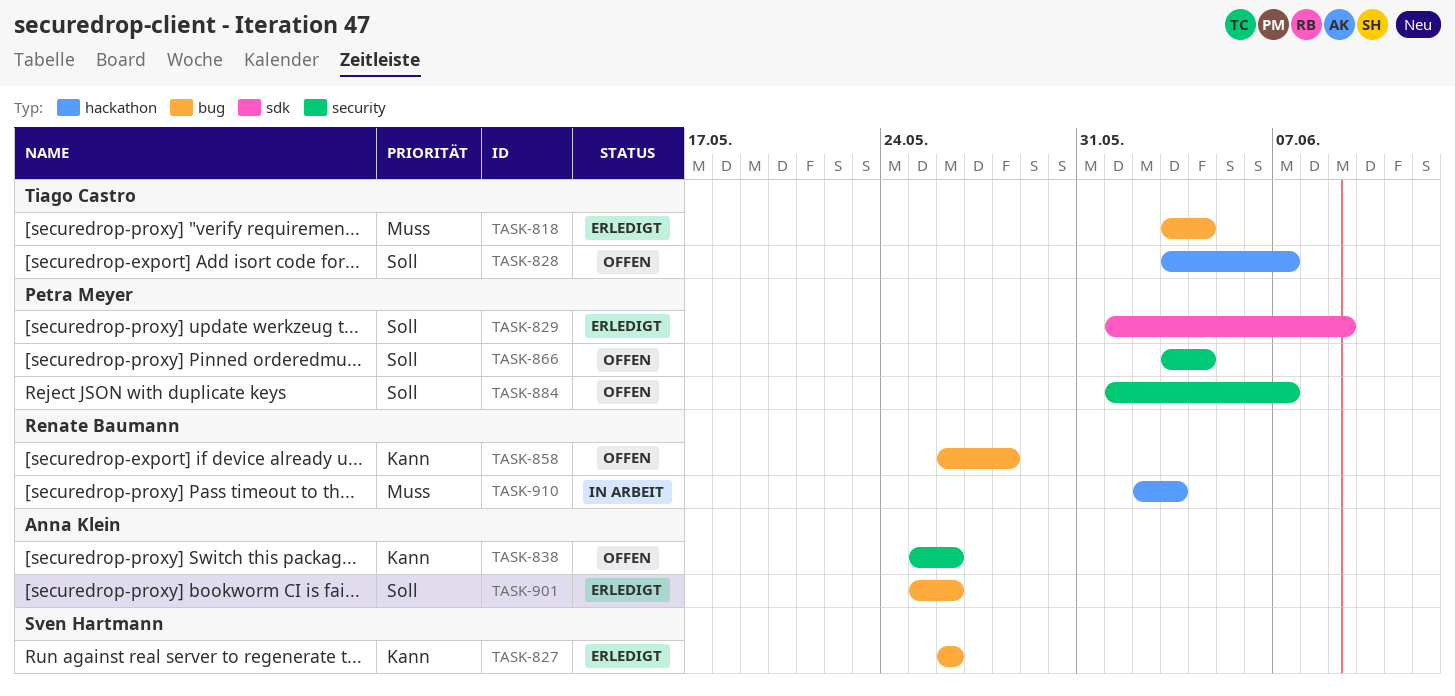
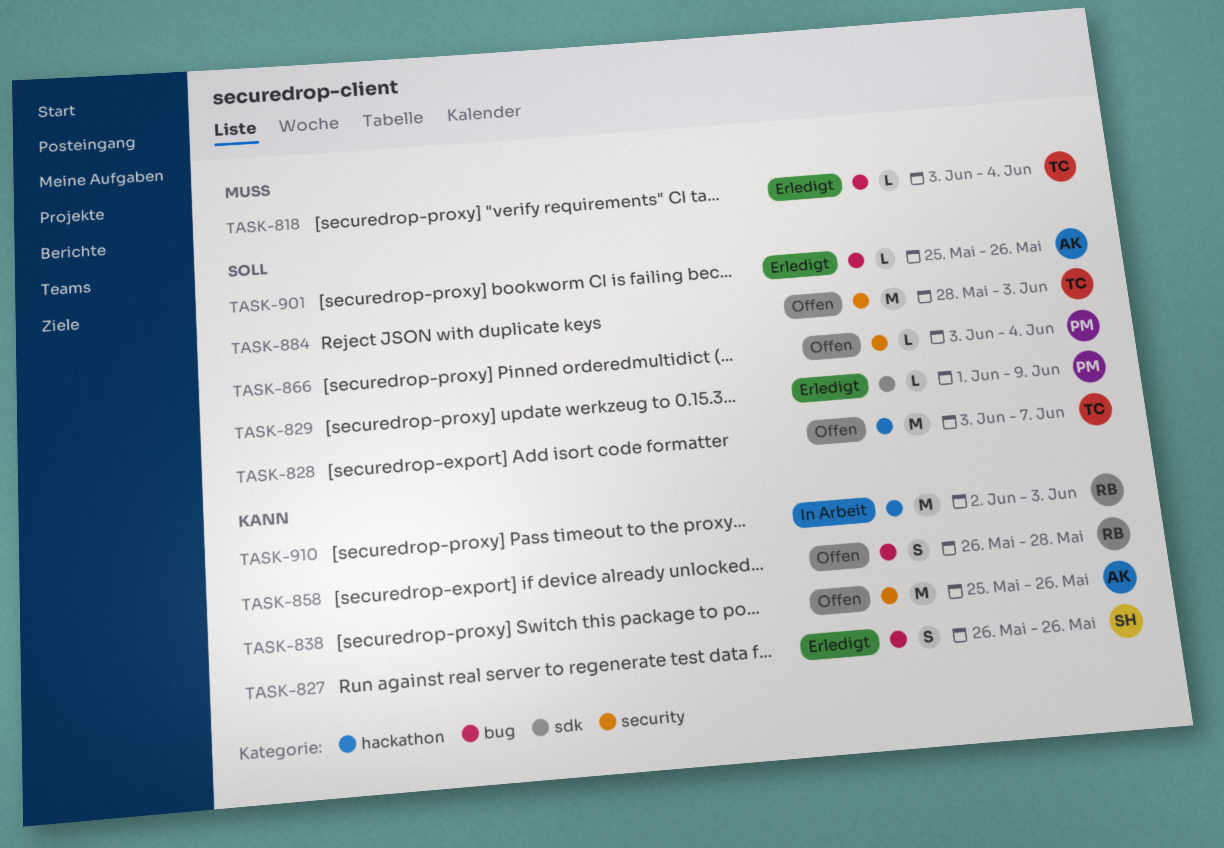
TASK-884, owner: Petra Meyer -> Tiago Castro
TASK-884, start: Jun 1 -> May 28
TASK-884, due: Jun 7 -> Jun 3
TASK-910, priority: Muss -> Kann

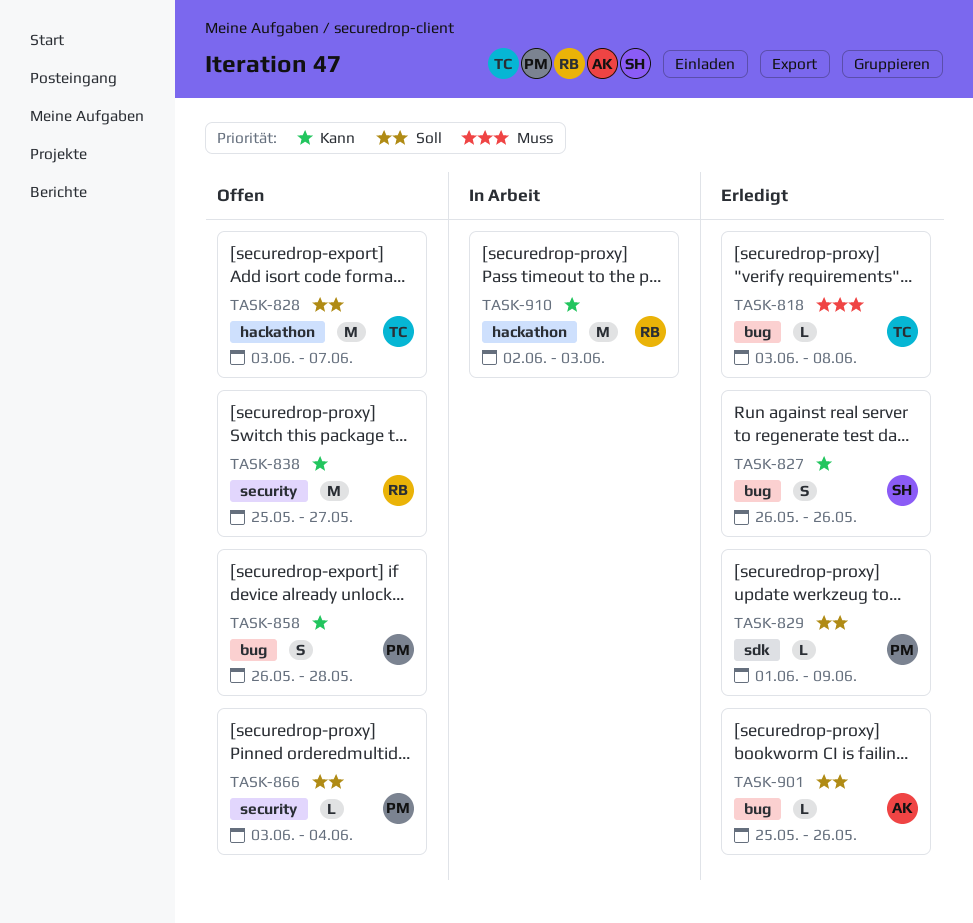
TASK-818, due: Jun 4 -> Jun 8
TASK-838, owner: AK -> RB
TASK-838, due: May 26 -> May 27
TASK-858, owner: RB -> PM
TASK-884: present -> none

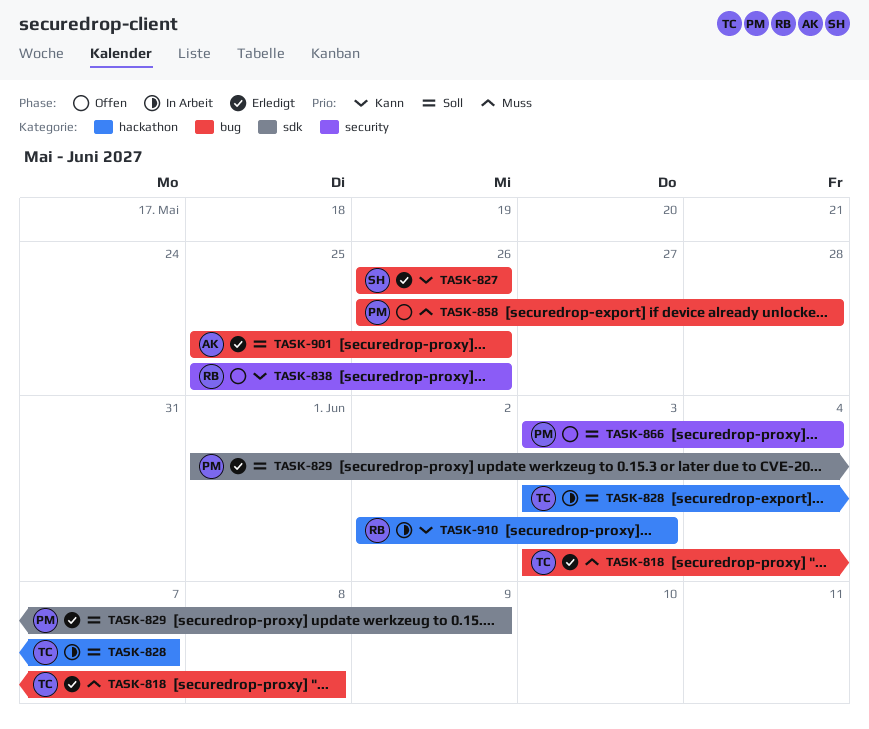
TASK-828, status: Offen -> In Arbeit
TASK-838, due: May 27 -> May 26
TASK-858, priority: Kann -> Muss

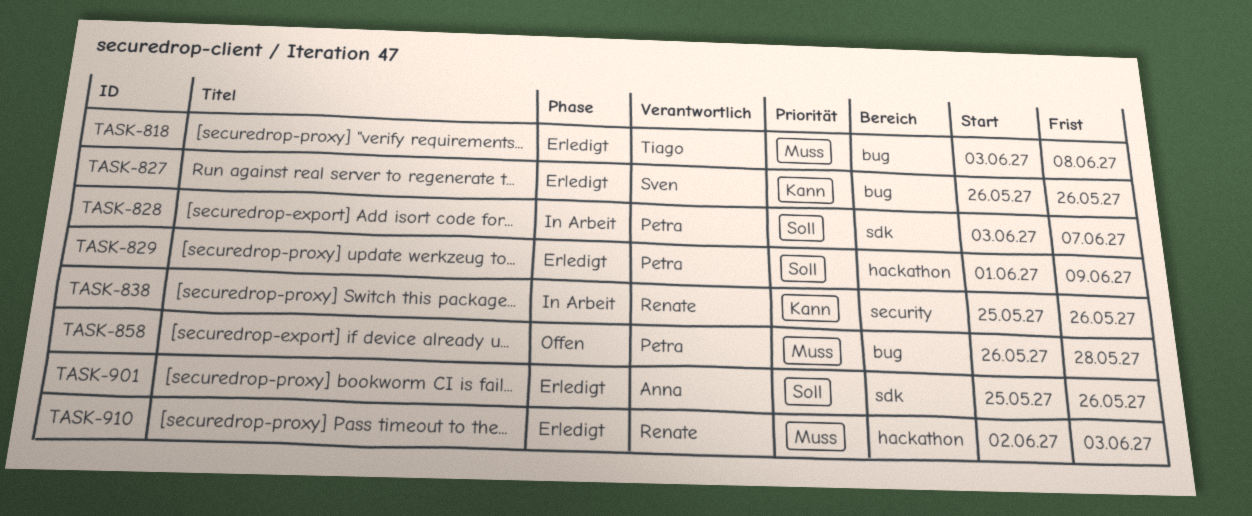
TASK-828, owner: Tiago -> Petra
TASK-828, label: hackathon -> sdk
TASK-829, label: sdk -> hackathon
TASK-838, status: Offen -> In Arbeit
TASK-866: present -> none
TASK-901, label: bug -> sdk
TASK-910, status: In Arbeit -> Erledigt
TASK-910, priority: Kann -> Muss

